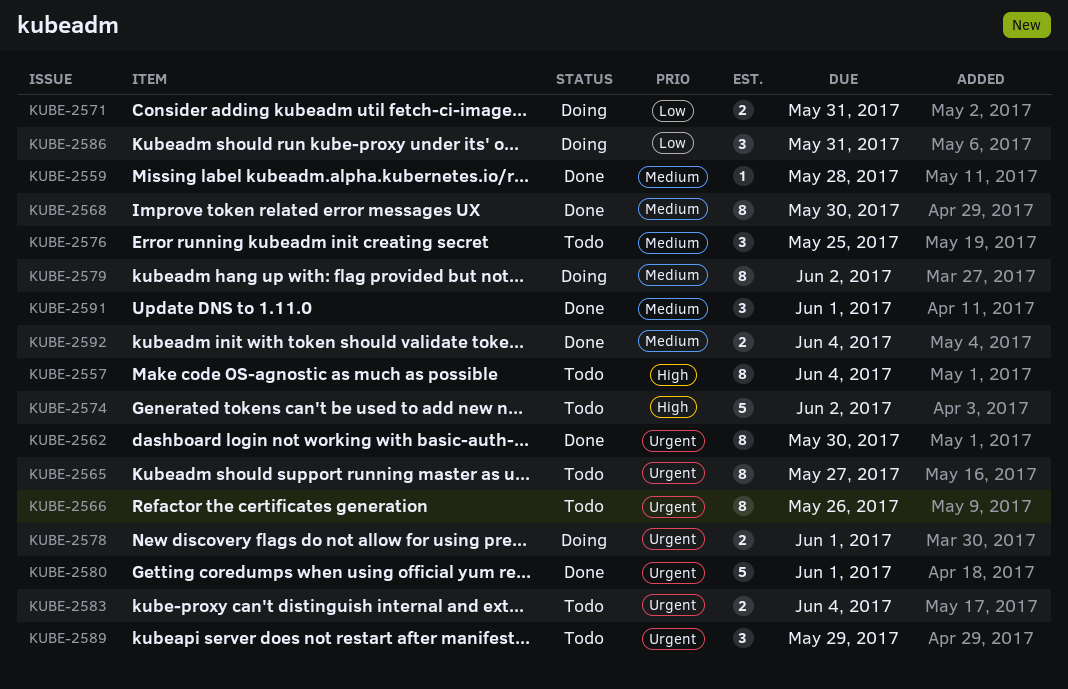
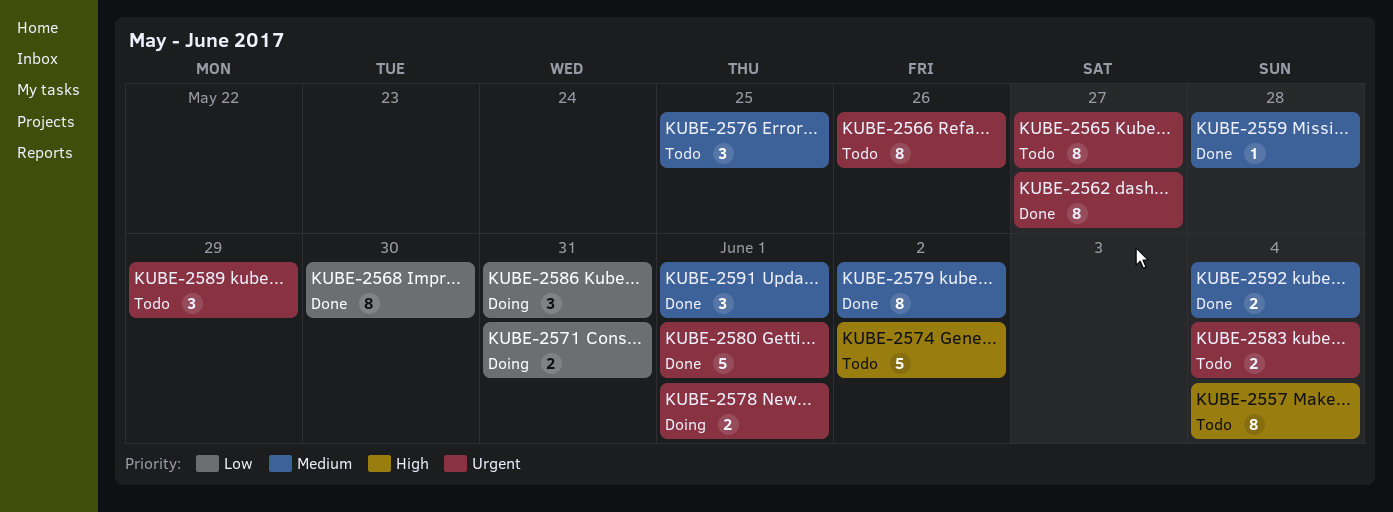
KUBE-2562, due: May 30 -> May 27
KUBE-2568, priority: Medium -> Low
KUBE-2579, status: Doing -> Done

